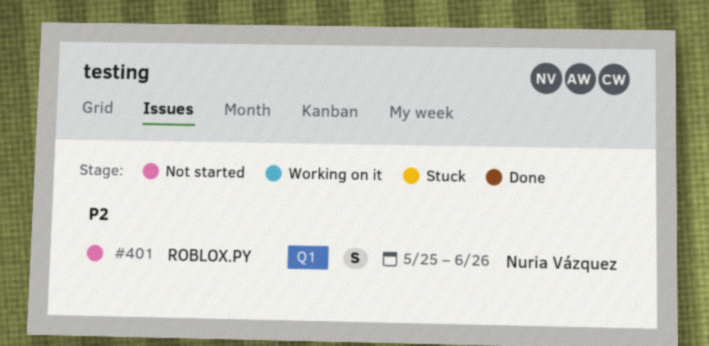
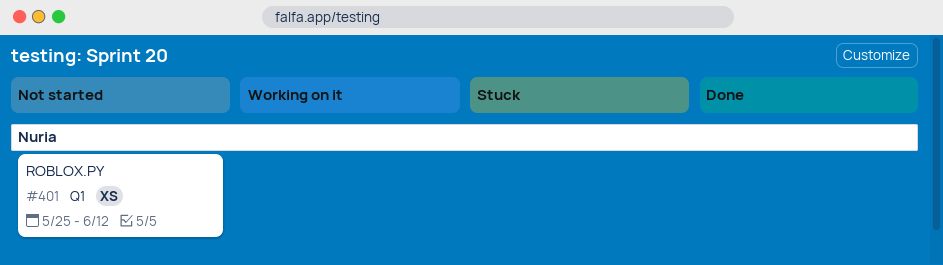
#401, estimate: S -> XS
#401, due: Jun 26 -> Jun 12

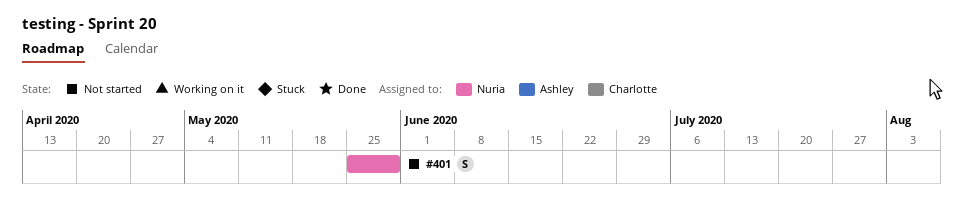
#401, estimate: XS -> S
#401, due: Jun 12 -> May 29

